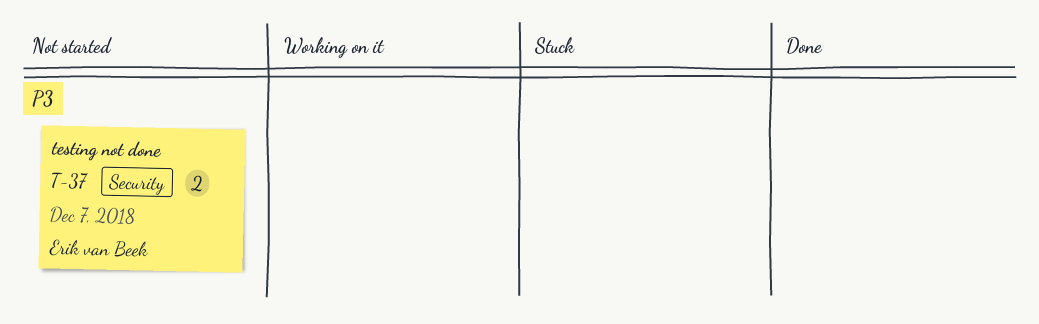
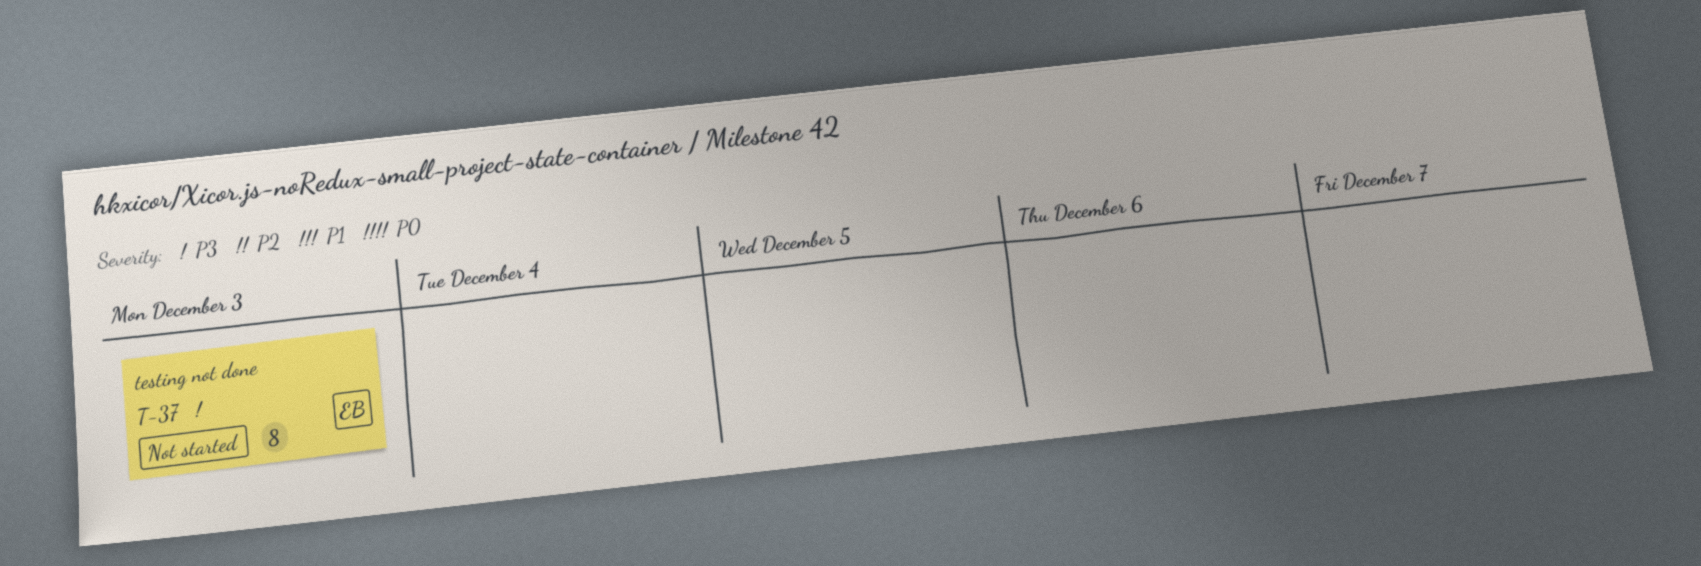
T-37, estimate: 2 -> 8
T-37, due: Dec 7 -> Dec 3

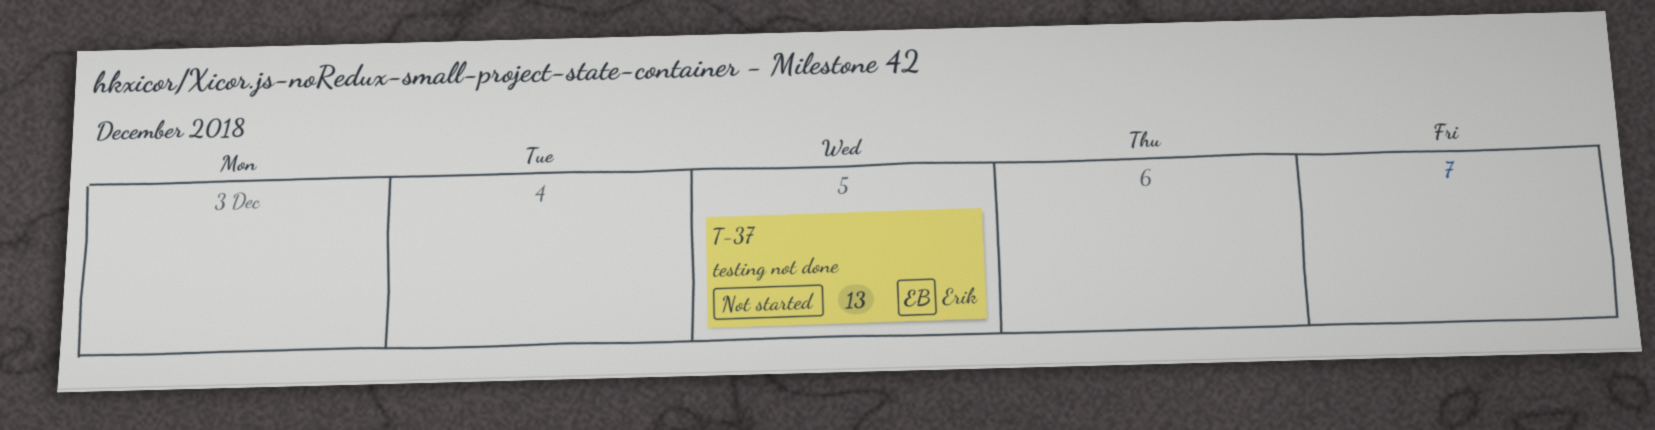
T-37, estimate: 8 -> 13
T-37, due: Dec 3 -> Dec 5

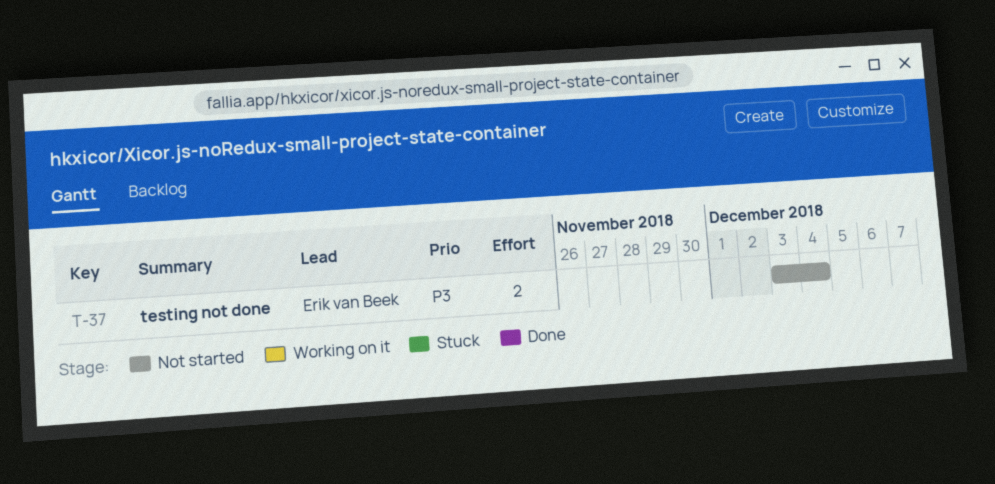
T-37, estimate: 13 -> 2
T-37, due: Dec 5 -> Dec 4

